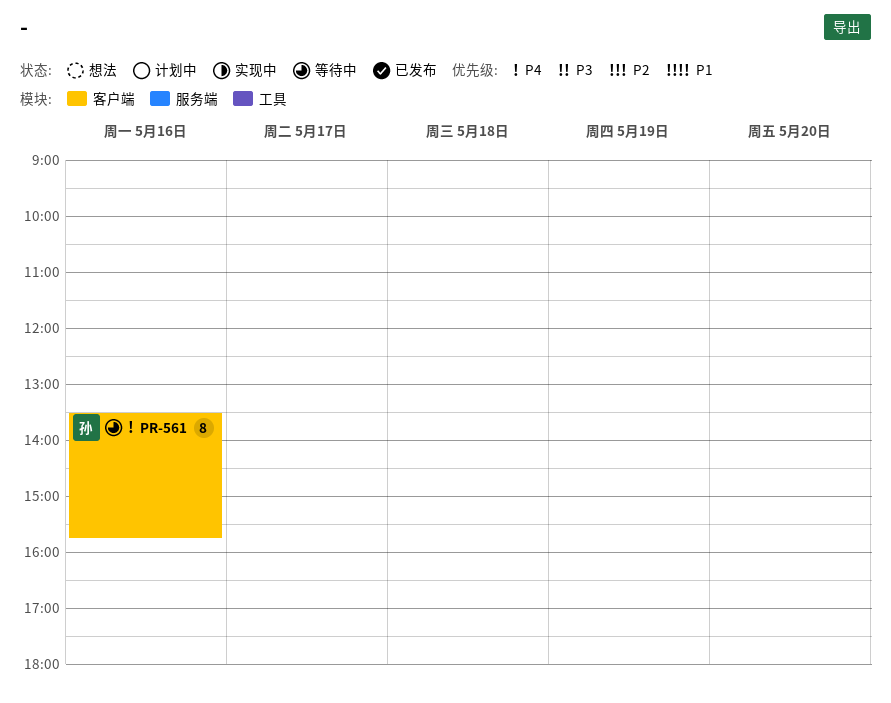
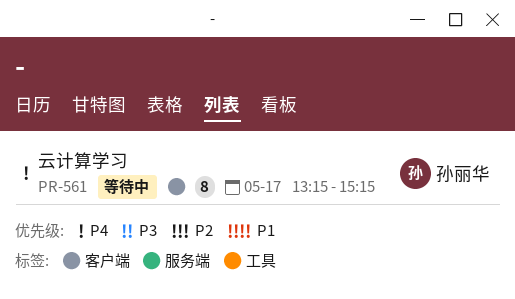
PR-561, day: May 16 -> May 17
PR-561, begins: 13:30 -> 13:15
PR-561, ends: 15:45 -> 15:15

